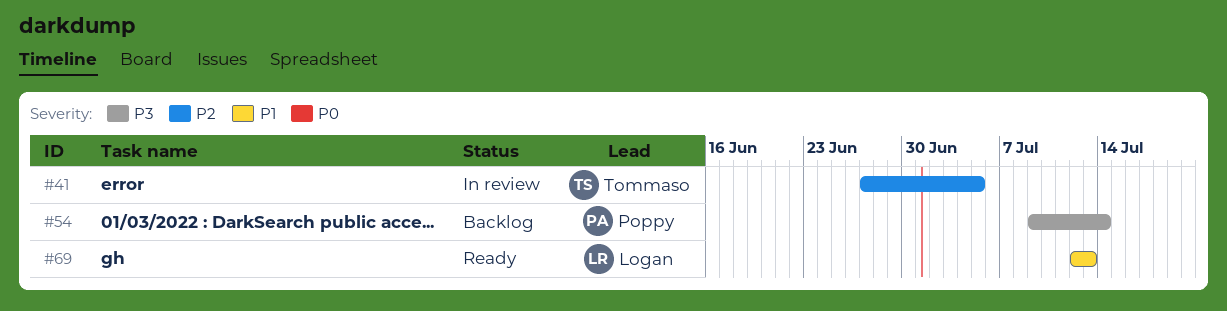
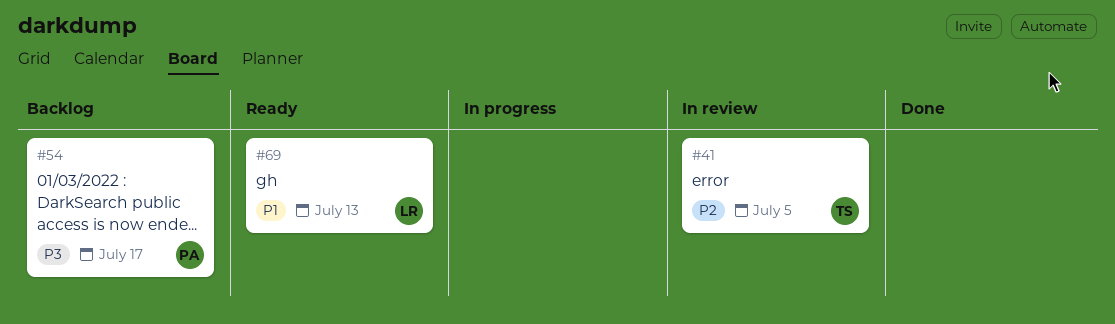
#54, due: Jul 14 -> Jul 17

